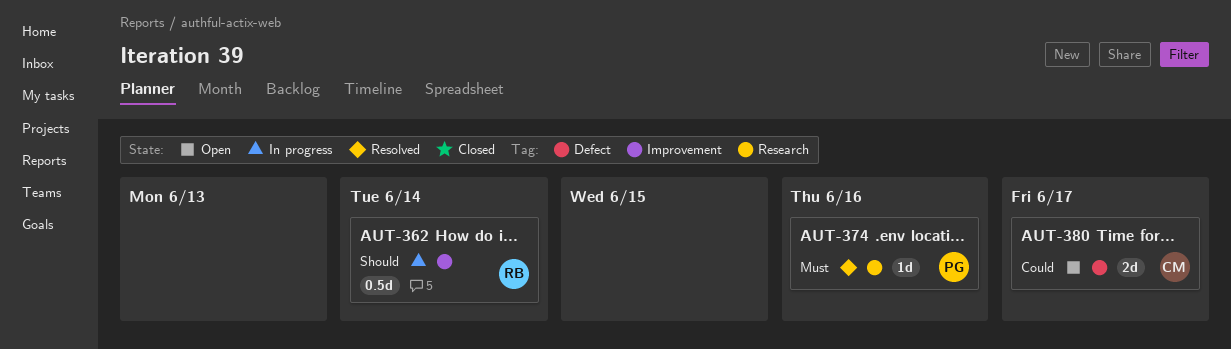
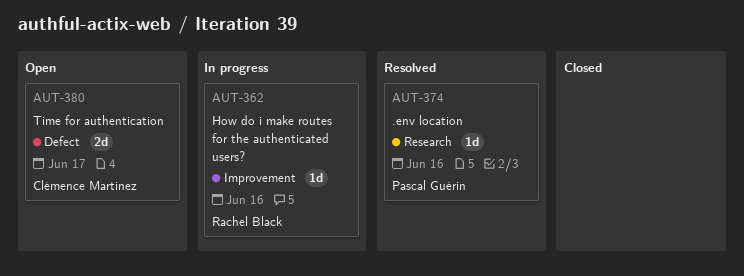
AUT-362, estimate: 0.5d -> 1d
AUT-362, due: Jun 14 -> Jun 16

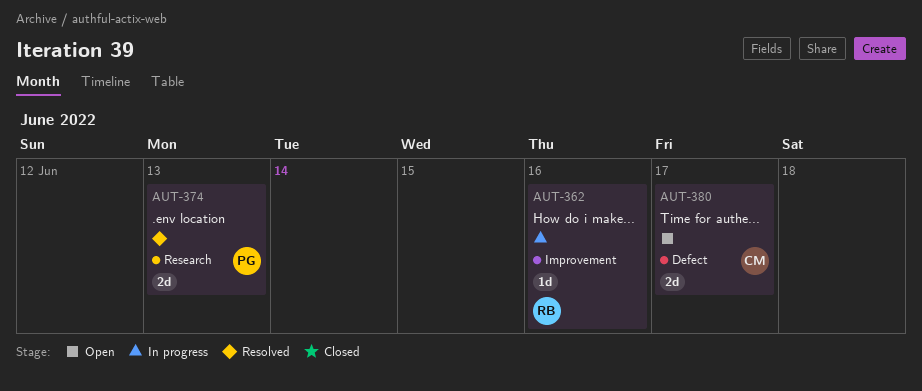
AUT-374, estimate: 1d -> 2d
AUT-374, due: Jun 16 -> Jun 13

